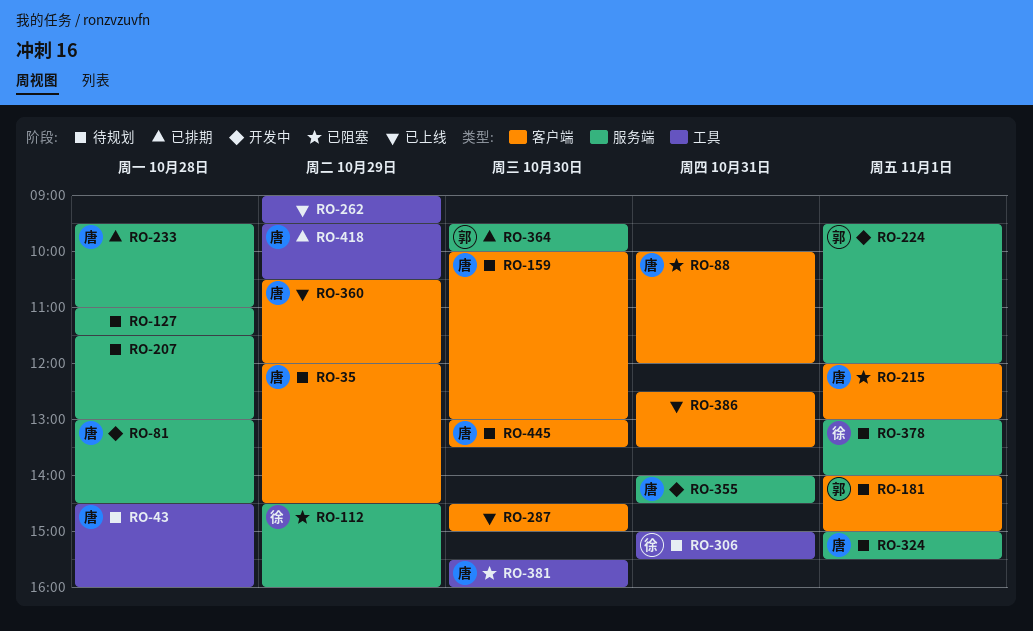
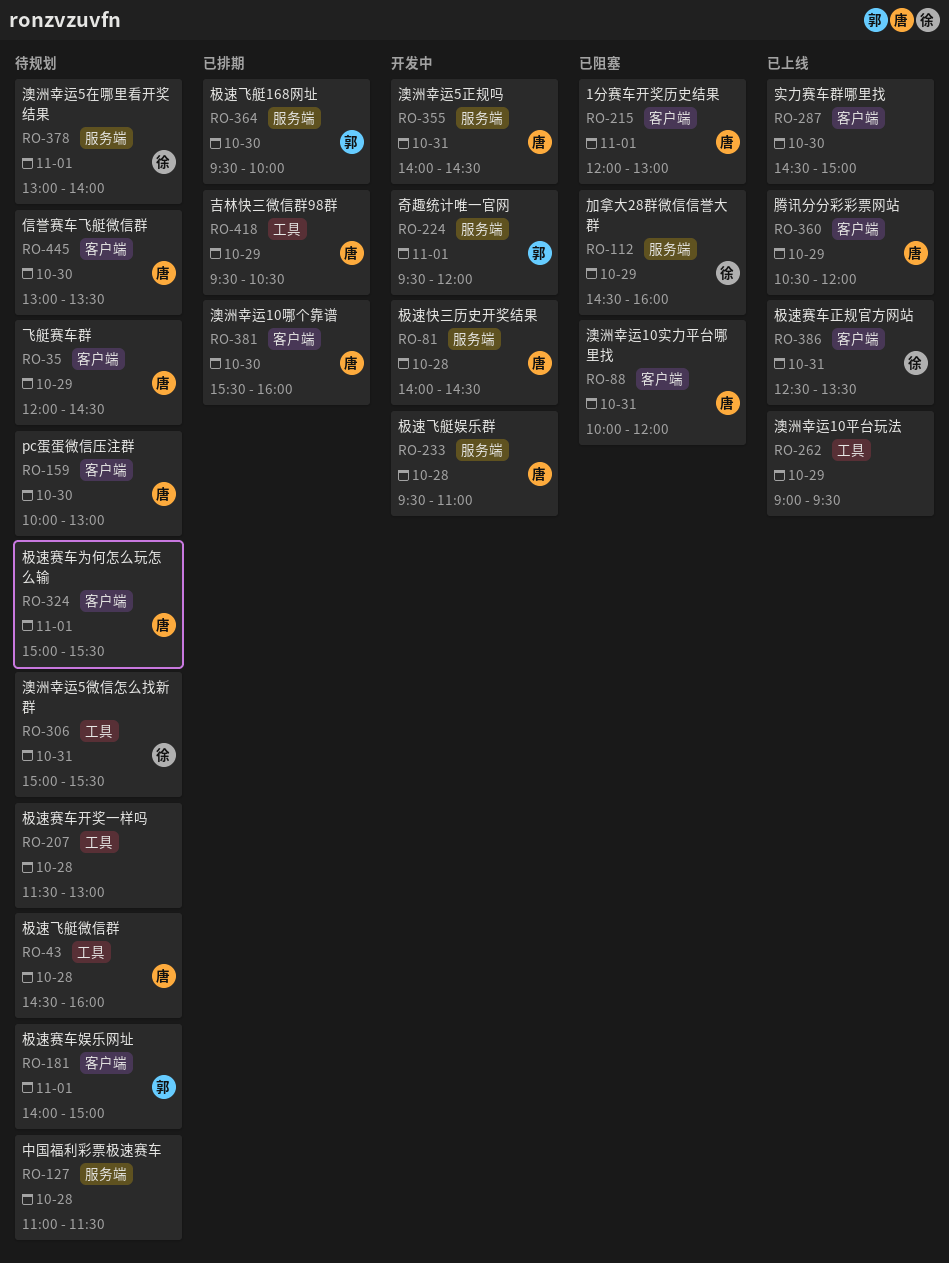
RO-81, begins: 13:00 -> 14:00
RO-207, label: 服务端 -> 工具
RO-233, status: 已排期 -> 开发中
RO-324, label: 服务端 -> 客户端
RO-381, status: 已阻塞 -> 已排期
RO-381, label: 工具 -> 客户端
RO-386, owner: none -> 徐

